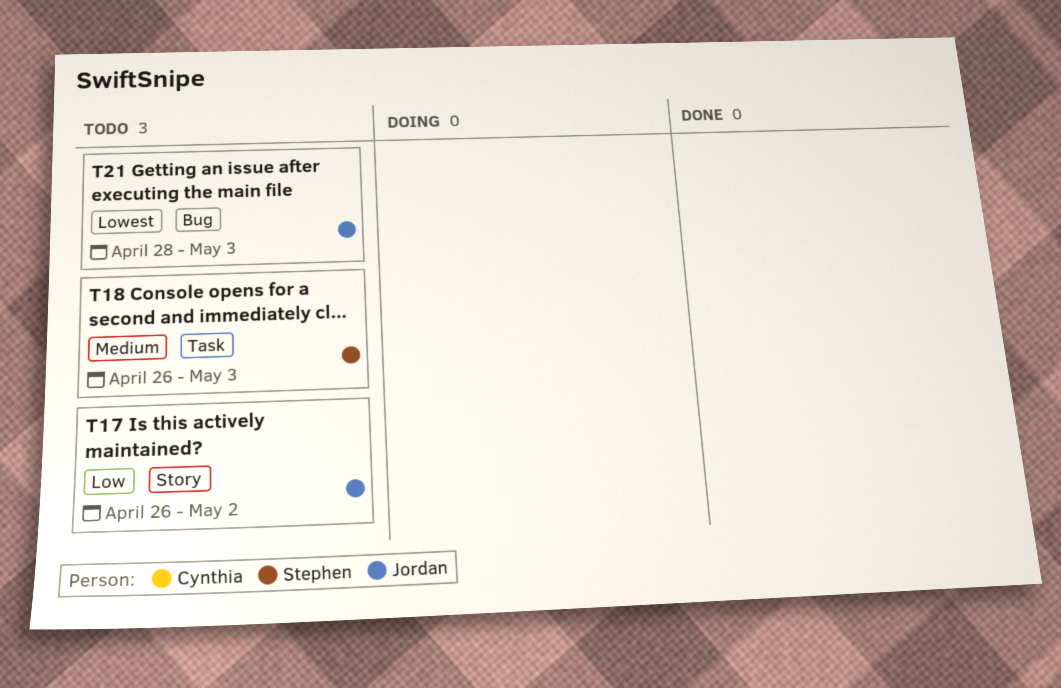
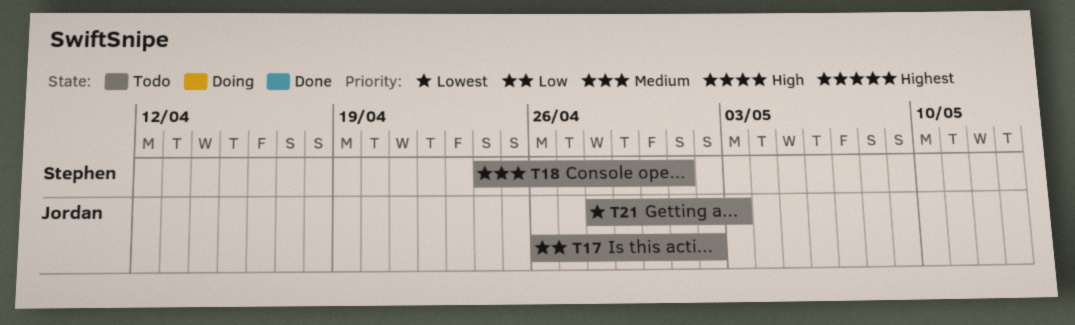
T18, start: Apr 26 -> Apr 24
T18, due: May 3 -> May 1

